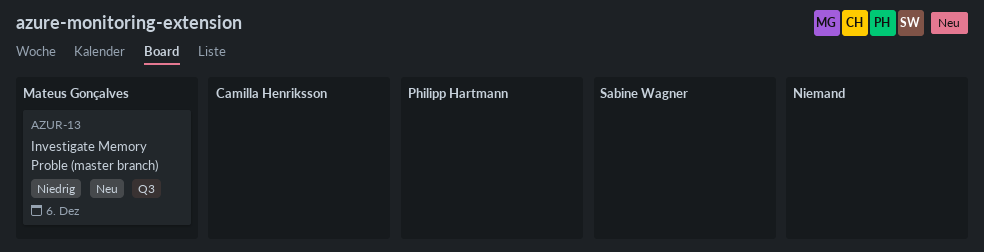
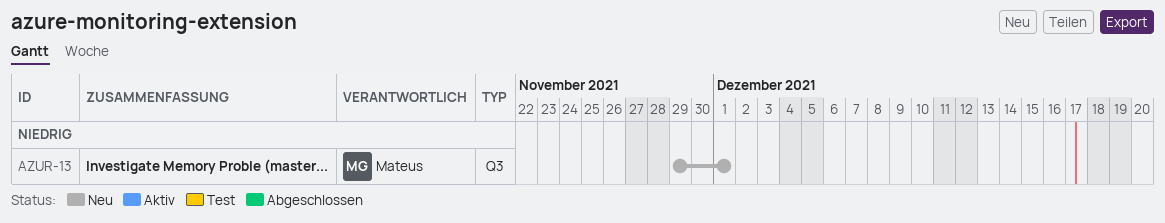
AZUR-13, due: Dec 6 -> Dec 1

